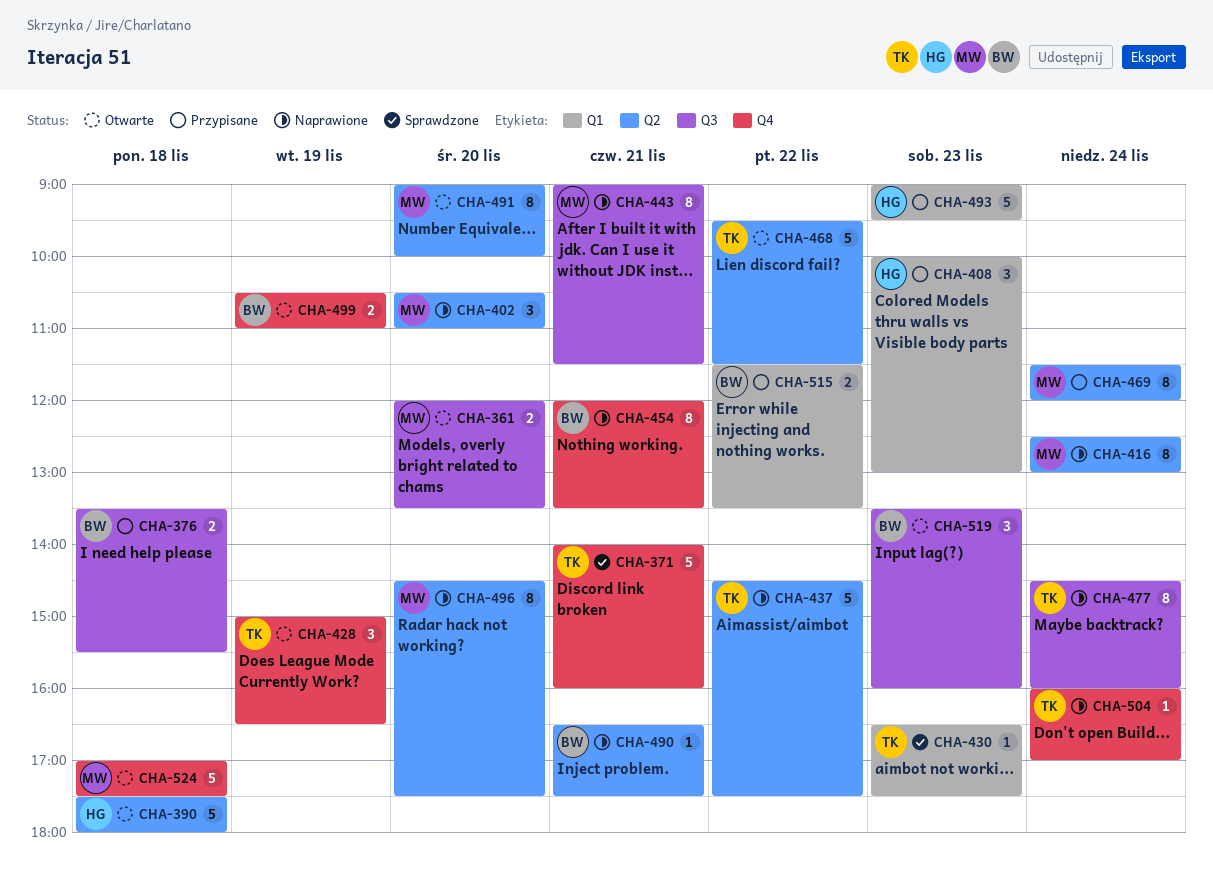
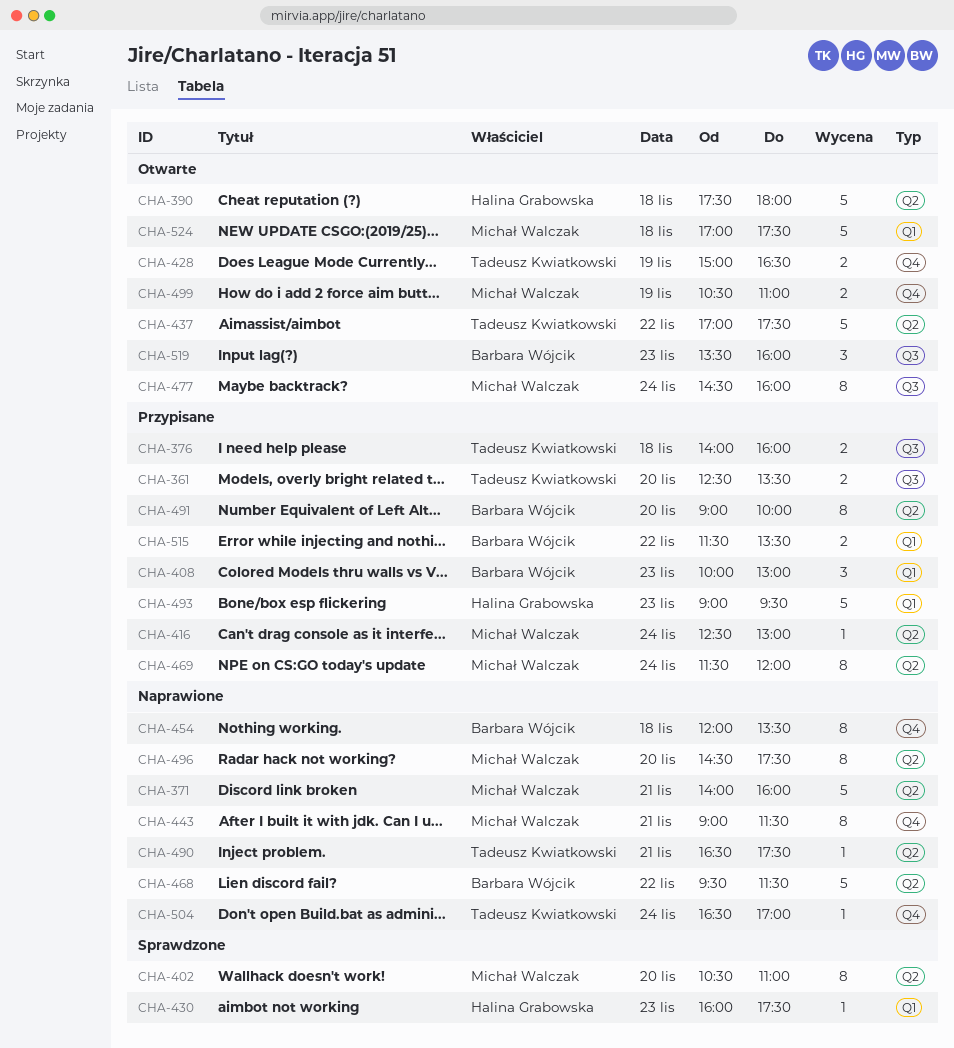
CHA-361, status: Otwarte -> Przypisane
CHA-361, owner: Michał Walczak -> Tadeusz Kwiatkowski
CHA-361, begins: 12:00 -> 12:30
CHA-371, status: Sprawdzone -> Naprawione
CHA-371, owner: Tadeusz Kwiatkowski -> Michał Walczak
CHA-371, label: Q4 -> Q2
CHA-376, owner: Barbara Wójcik -> Tadeusz Kwiatkowski
CHA-376, begins: 13:30 -> 14:00
CHA-376, ends: 15:30 -> 16:00
CHA-402, status: Naprawione -> Sprawdzone
CHA-402, estimate: 3 -> 8
CHA-408, owner: Halina Grabowska -> Barbara Wójcik
CHA-416, status: Naprawione -> Przypisane
CHA-416, estimate: 8 -> 1
CHA-428, estimate: 3 -> 2
CHA-430, owner: Tadeusz Kwiatkowski -> Halina Grabowska
CHA-430, begins: 16:30 -> 16:00
CHA-437, status: Naprawione -> Otwarte
CHA-437, begins: 14:30 -> 17:00
CHA-443, label: Q3 -> Q4
CHA-454, day: Nov 21 -> Nov 18
CHA-468, status: Otwarte -> Naprawione
CHA-468, owner: Tadeusz Kwiatkowski -> Barbara Wójcik
CHA-477, status: Naprawione -> Otwarte
CHA-477, owner: Tadeusz Kwiatkowski -> Michał Walczak
CHA-490, owner: Barbara Wójcik -> Tadeusz Kwiatkowski
CHA-491, status: Otwarte -> Przypisane
CHA-491, owner: Michał Walczak -> Barbara Wójcik
CHA-499, owner: Barbara Wójcik -> Michał Walczak
CHA-504, begins: 16:00 -> 16:30
CHA-524, label: Q4 -> Q1

